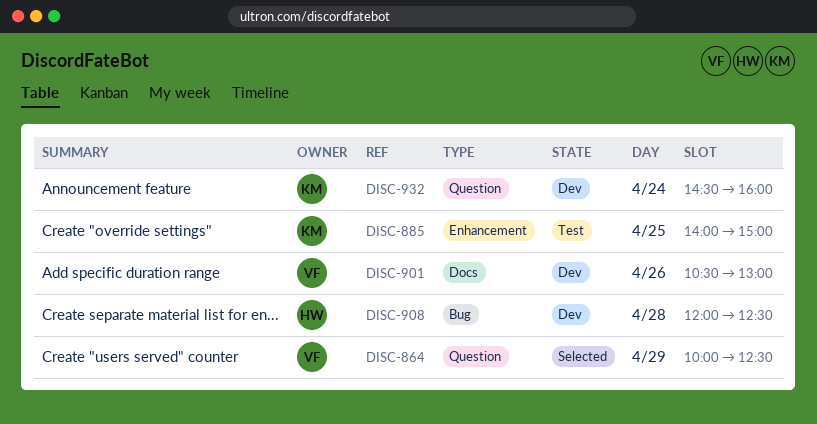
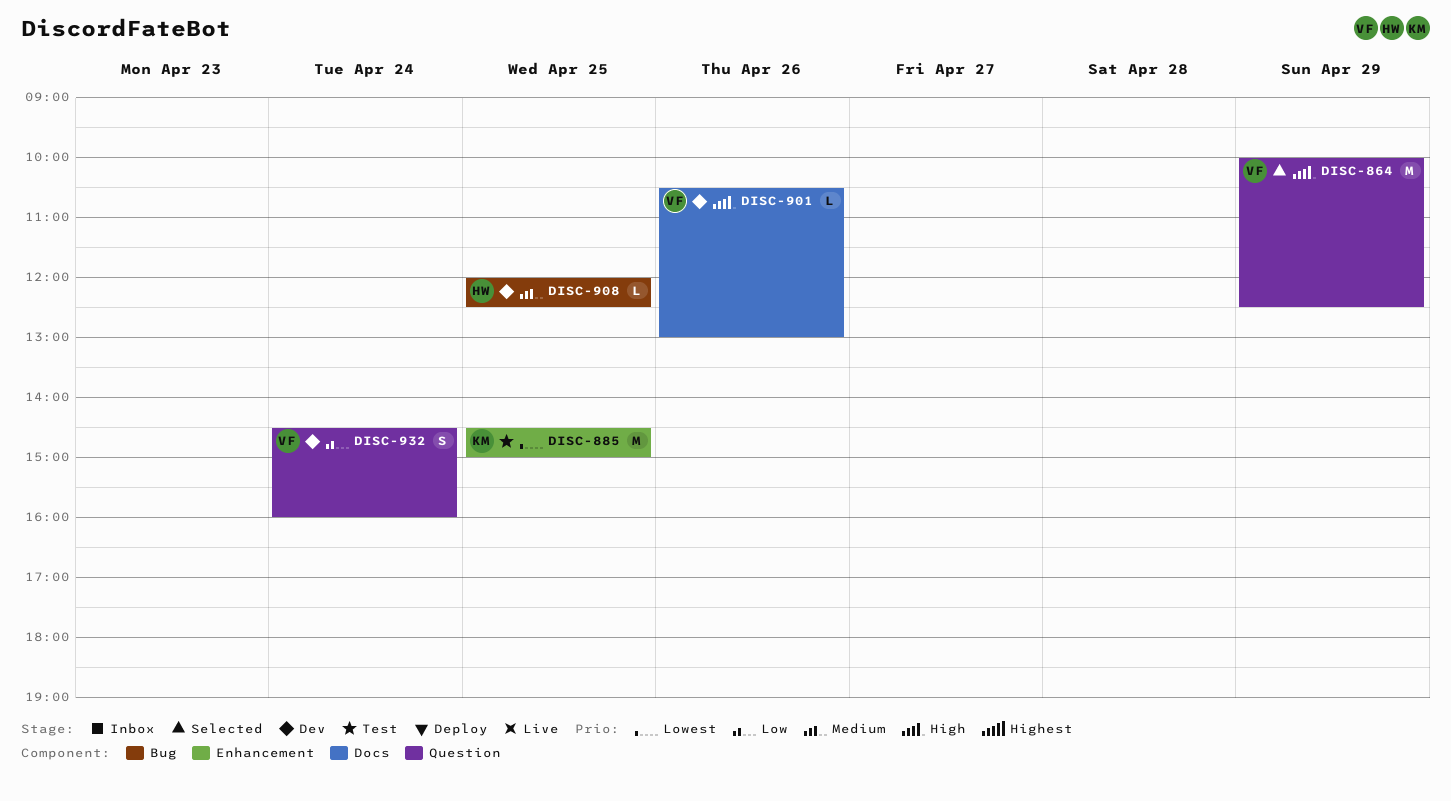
DISC-885, begins: 14:00 -> 14:30
DISC-908, day: Apr 28 -> Apr 25
DISC-932, owner: KM -> VF

